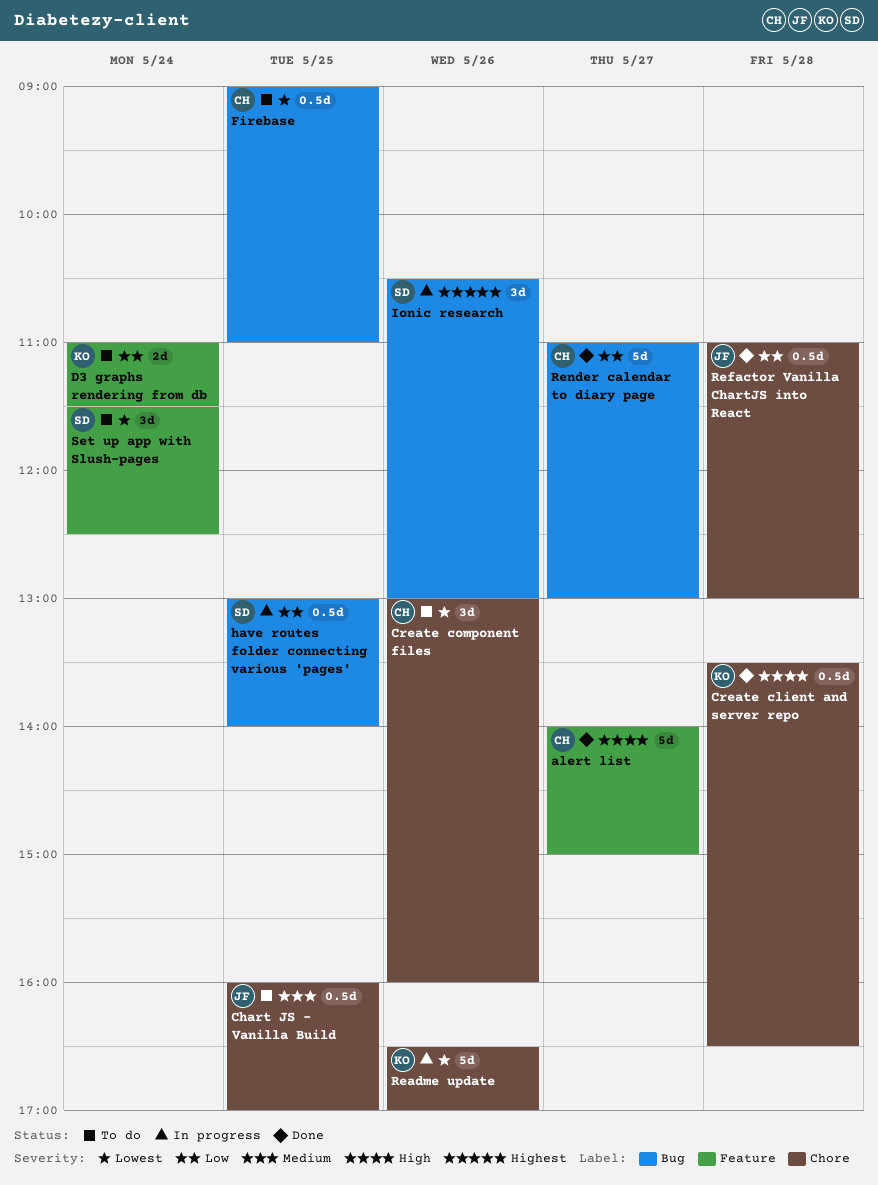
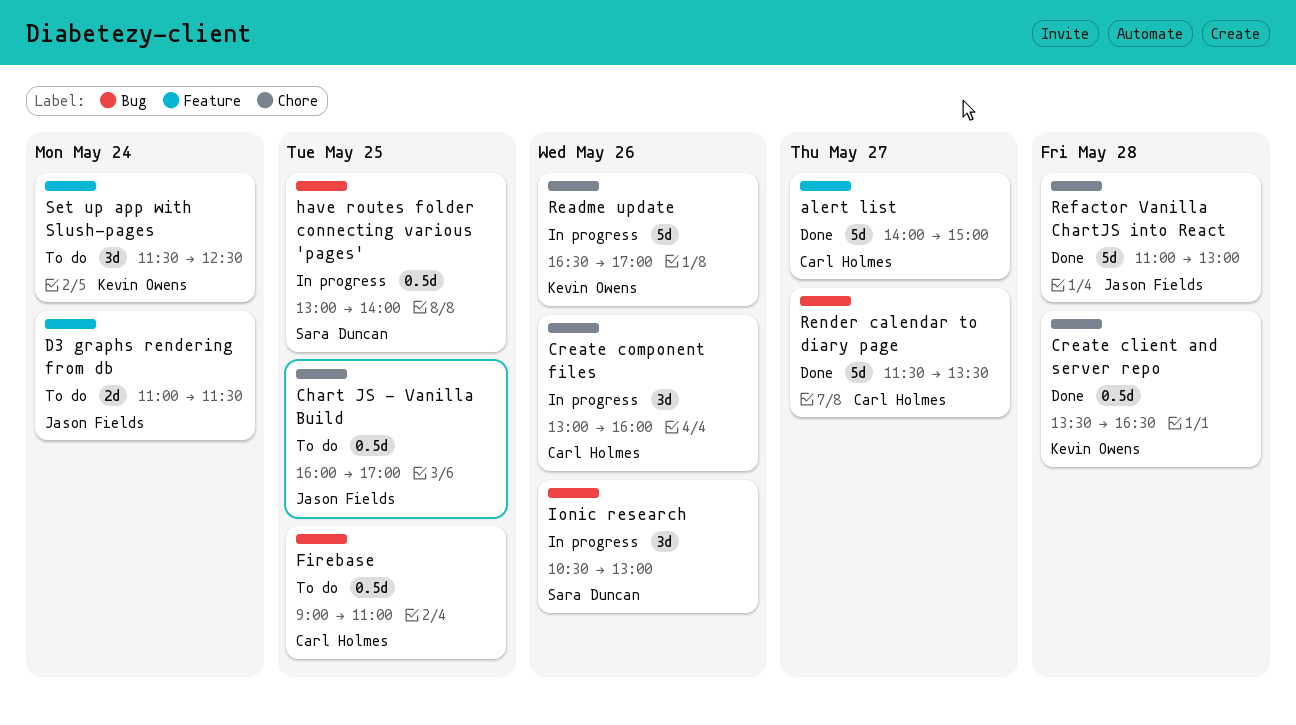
Create component files, status: To do -> In progress
D3 graphs rendering from db, owner: Kevin Owens -> Jason Fields
Refactor Vanilla ChartJS into React, estimate: 0.5d -> 5d
Render calendar to diary page, begins: 11:00 -> 11:30
Render calendar to diary page, ends: 13:00 -> 13:30
Set up app with Slush-pages, owner: Sara Duncan -> Kevin Owens

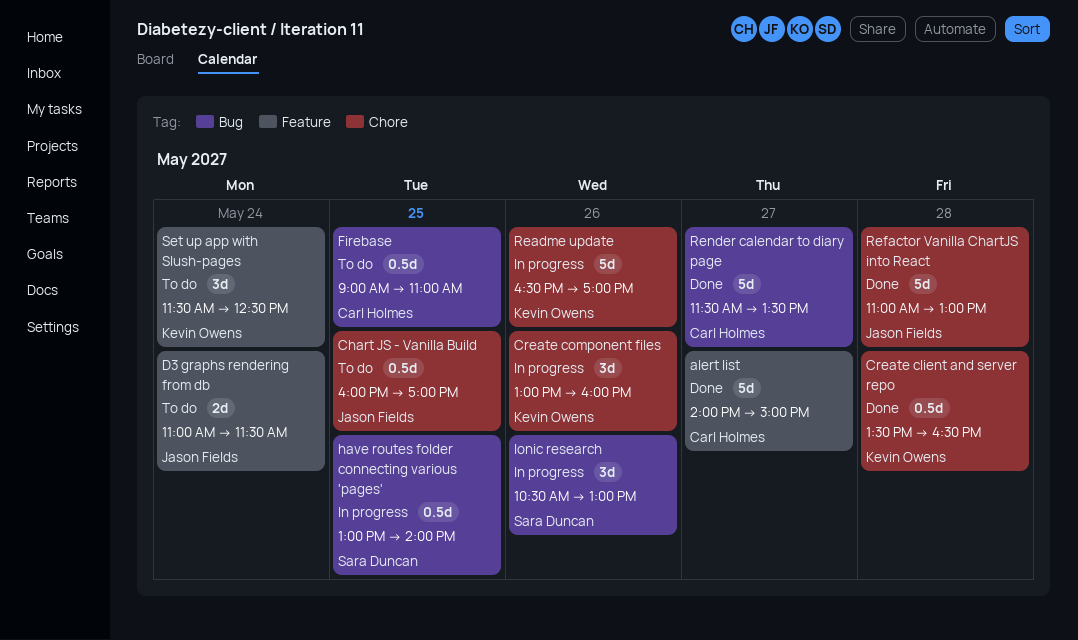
Create component files, owner: Carl Holmes -> Kevin Owens

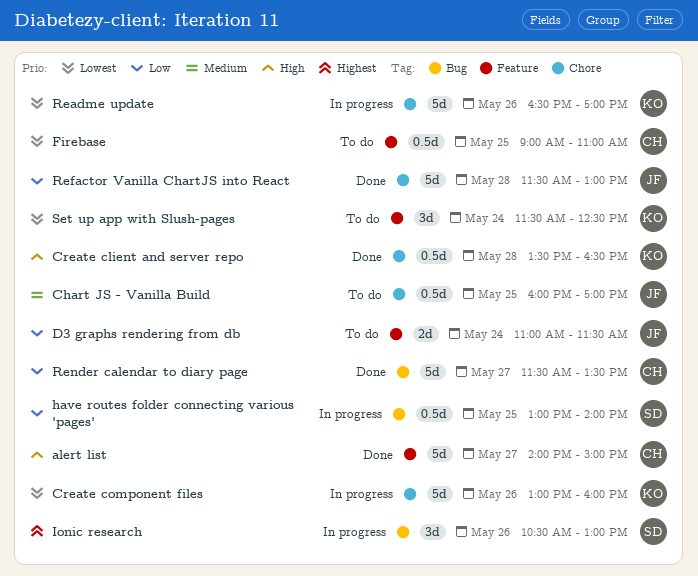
Create component files, estimate: 3d -> 5d
Firebase, label: Bug -> Feature
Refactor Vanilla ChartJS into React, begins: 11:00 -> 11:30

